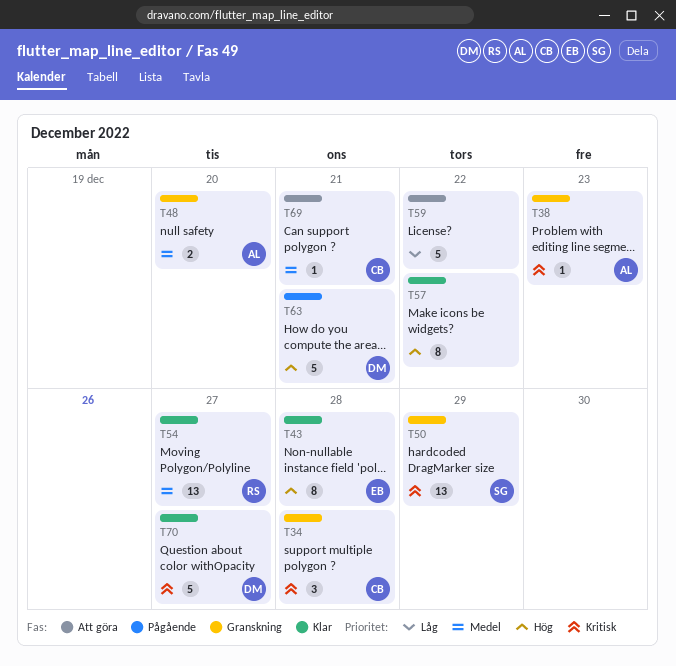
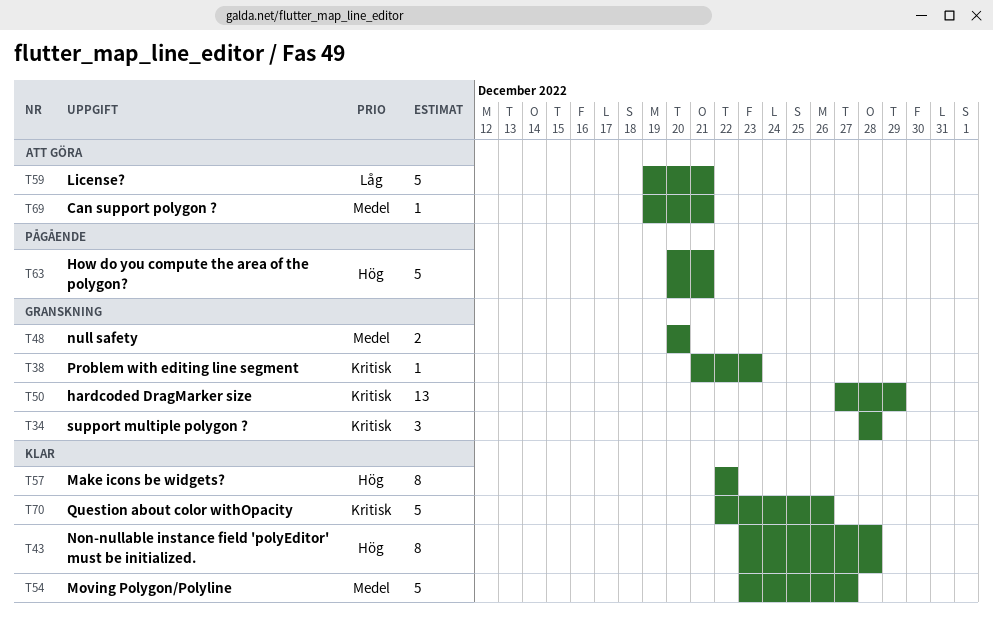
T54, estimate: 13 -> 5
T59, due: Dec 22 -> Dec 21
T70, due: Dec 27 -> Dec 26

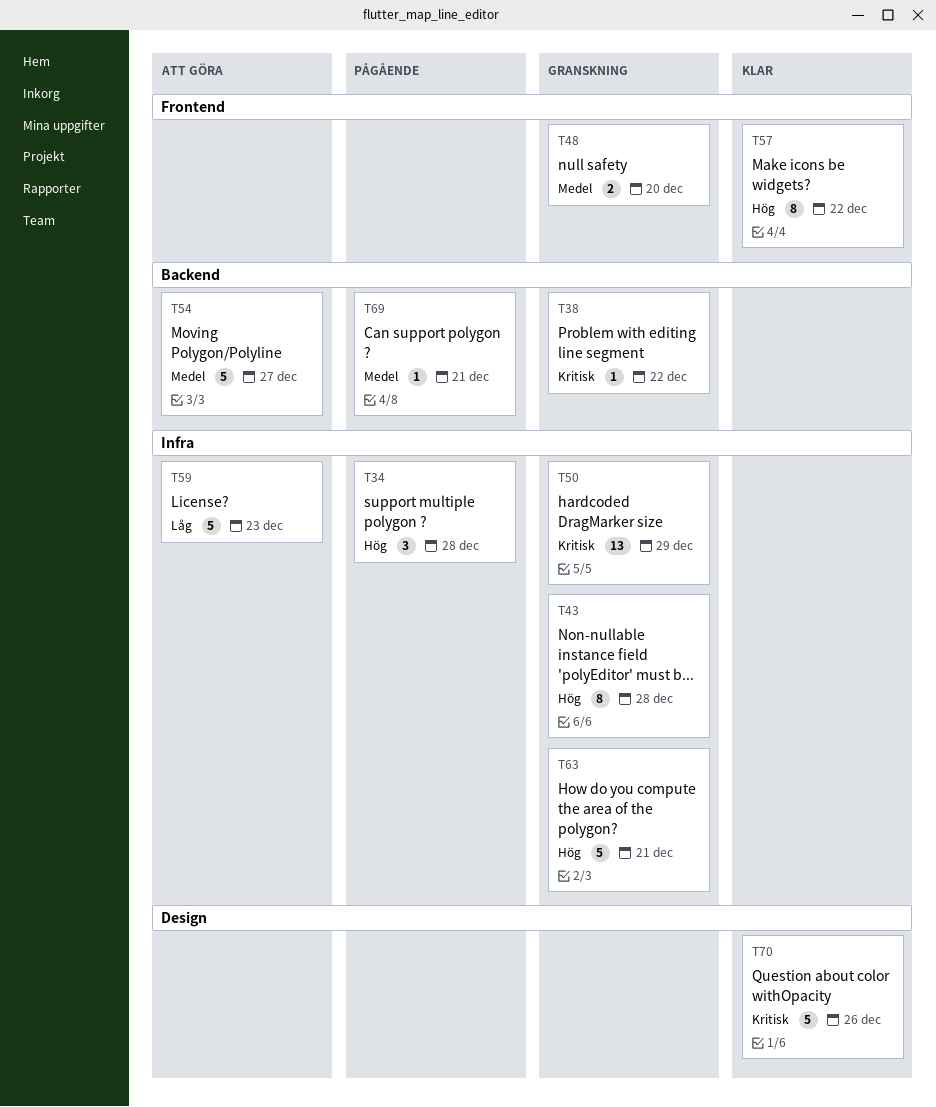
T34, status: Granskning -> Pågående
T34, priority: Kritisk -> Hög
T38, due: Dec 23 -> Dec 22
T43, status: Klar -> Granskning
T54, status: Klar -> Att göra
T59, due: Dec 21 -> Dec 23
T63, status: Pågående -> Granskning
T69, status: Att göra -> Pågående

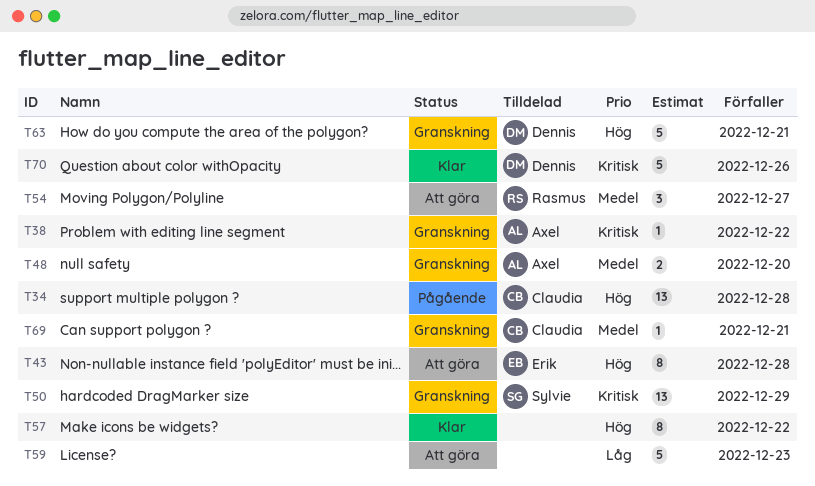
T34, estimate: 3 -> 13
T43, status: Granskning -> Att göra
T54, estimate: 5 -> 3
T69, status: Pågående -> Granskning

